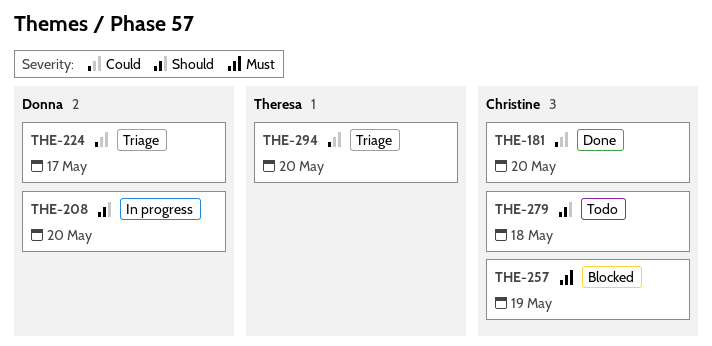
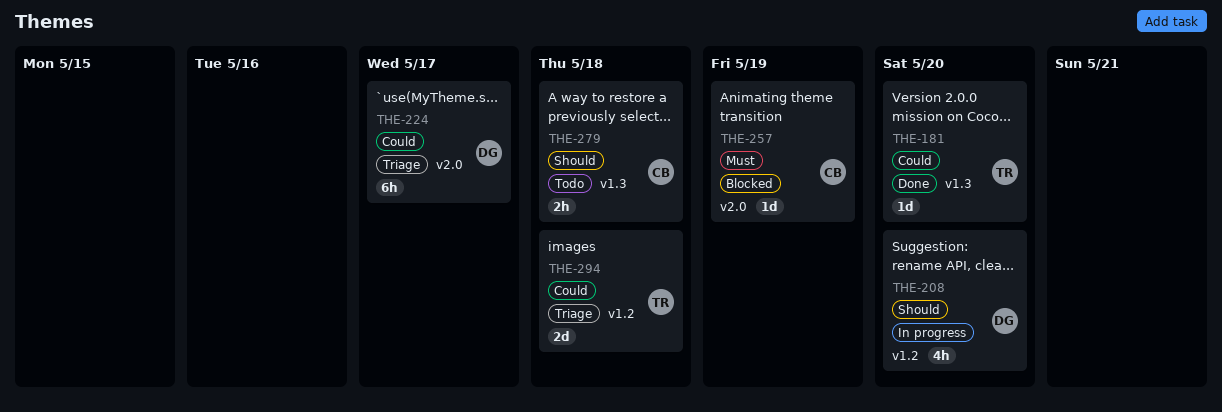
THE-181, owner: Christine -> Theresa
THE-294, due: May 20 -> May 18

